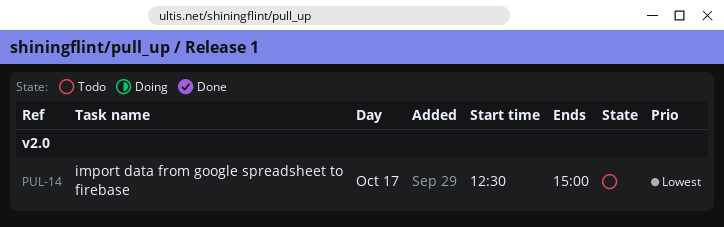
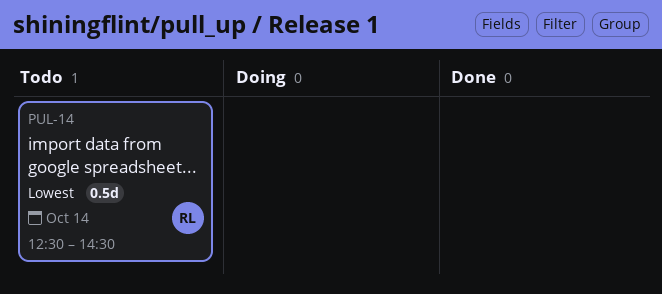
PUL-14, day: Oct 17 -> Oct 14
PUL-14, ends: 15:00 -> 14:30

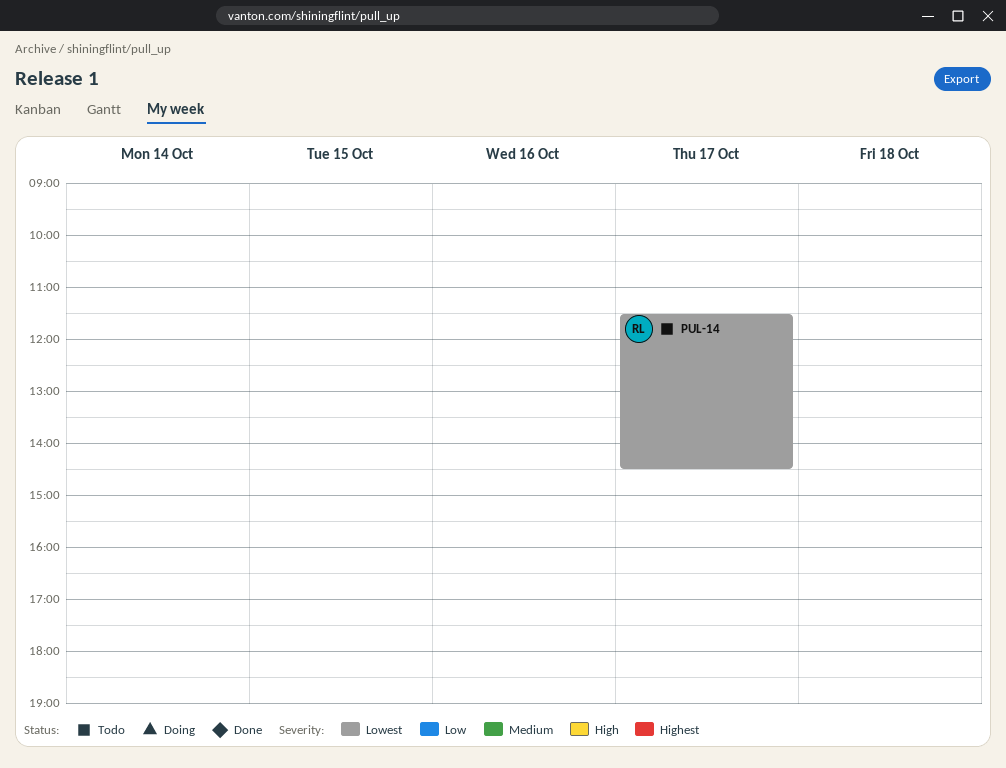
PUL-14, day: Oct 14 -> Oct 17
PUL-14, begins: 12:30 -> 11:30

